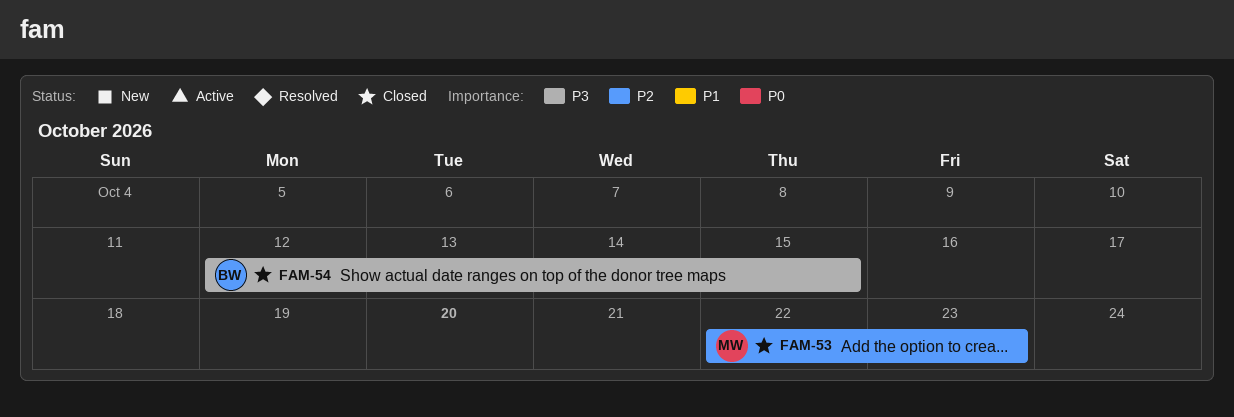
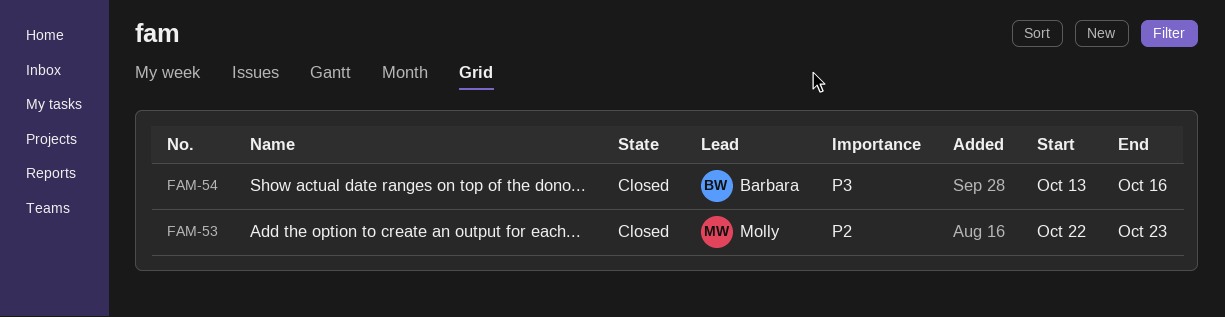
FAM-54, start: Oct 12 -> Oct 13
FAM-54, due: Oct 15 -> Oct 16

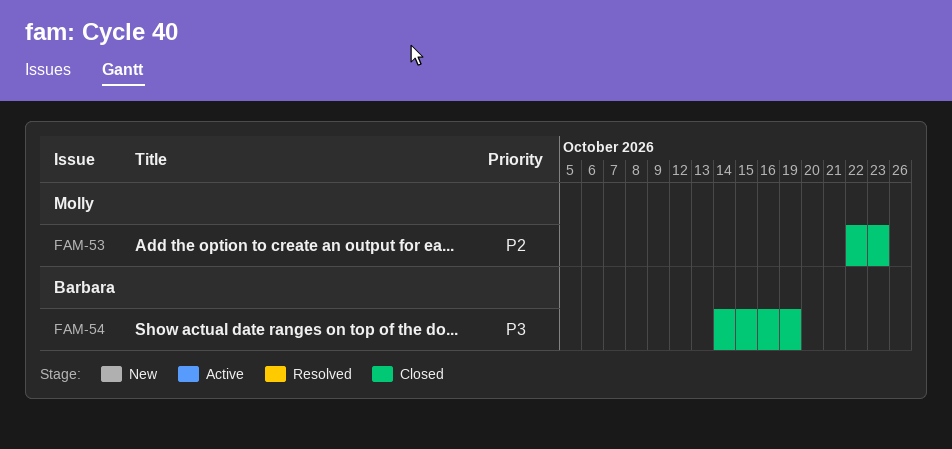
FAM-54, start: Oct 13 -> Oct 14
FAM-54, due: Oct 16 -> Oct 19

